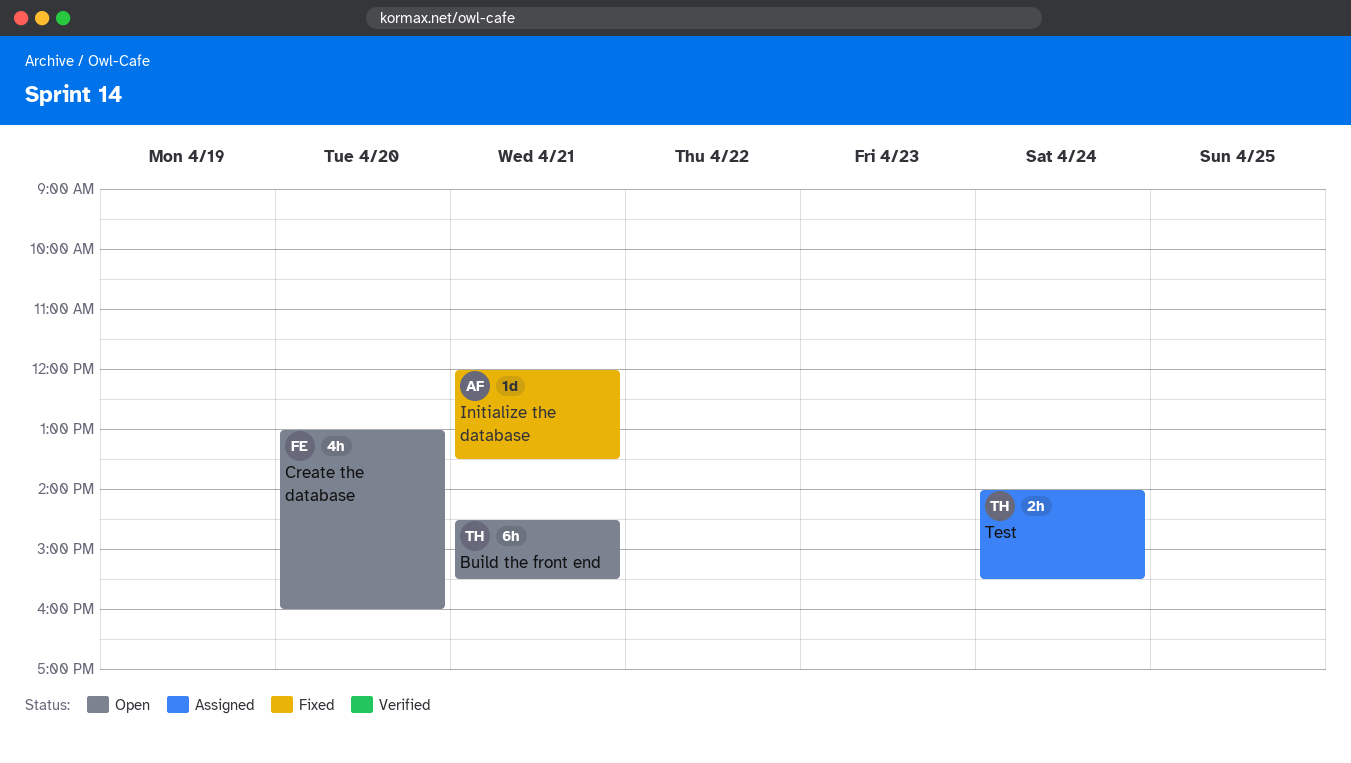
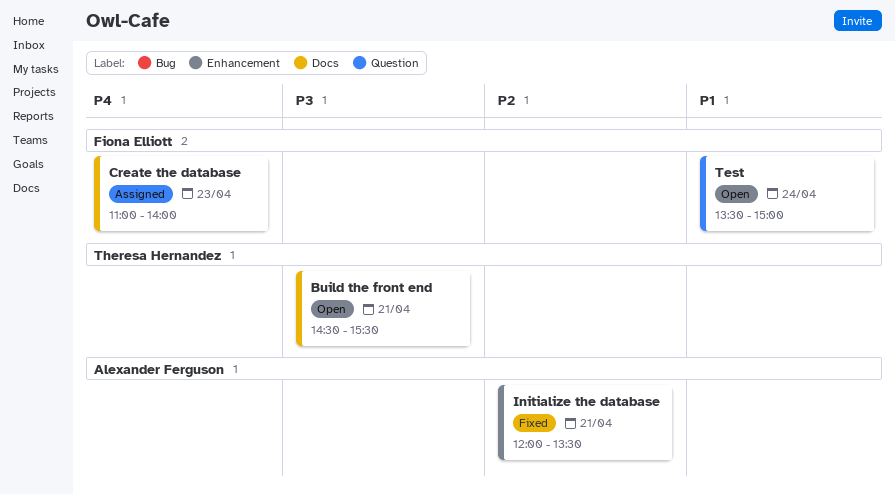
Create the database, status: Open -> Assigned
Create the database, day: Apr 20 -> Apr 23
Create the database, begins: 13:00 -> 11:00
Create the database, ends: 16:00 -> 14:00
Test, status: Assigned -> Open
Test, owner: Theresa Hernandez -> Fiona Elliott
Test, begins: 14:00 -> 13:30
Test, ends: 15:30 -> 15:00

